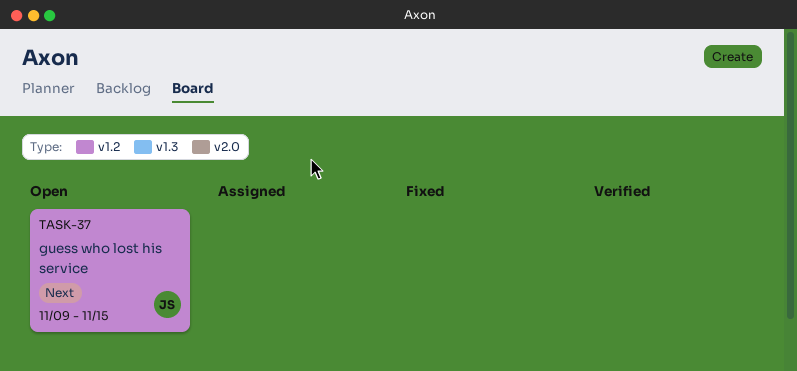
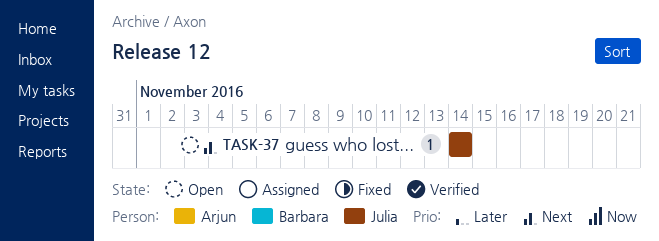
TASK-37, start: Nov 9 -> Nov 14
TASK-37, due: Nov 15 -> Nov 14

